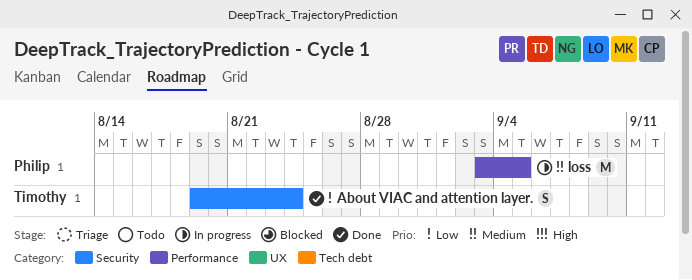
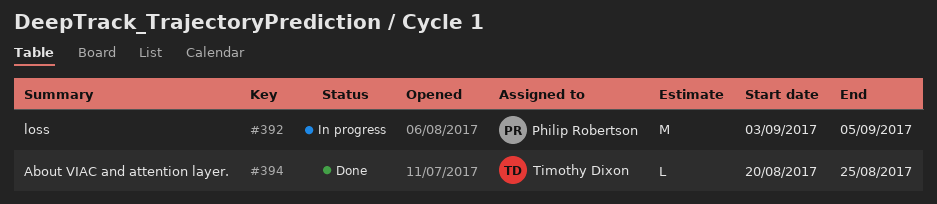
About VIAC and attention layer., estimate: S -> L
About VIAC and attention layer., start: Aug 19 -> Aug 20
About VIAC and attention layer., due: Aug 24 -> Aug 25

